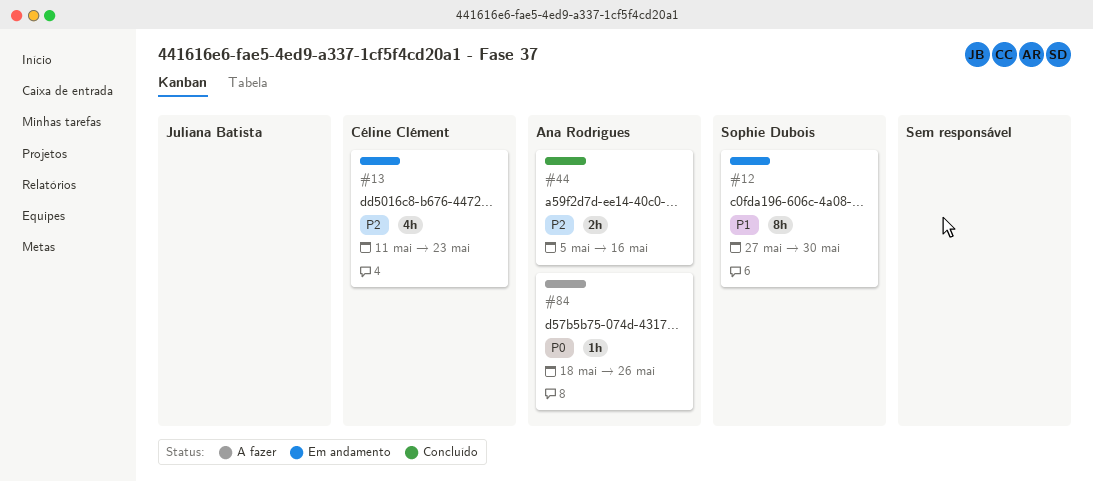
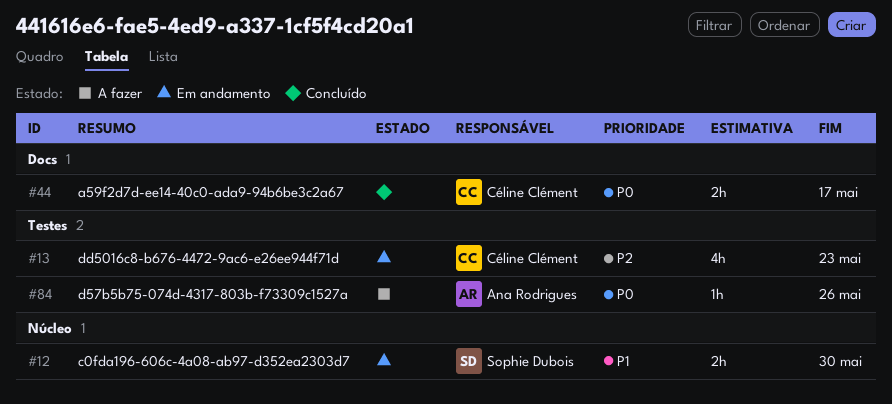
#12, estimate: 8h -> 2h
#44, owner: Ana Rodrigues -> Céline Clément
#44, priority: P2 -> P0
#44, due: May 16 -> May 17

